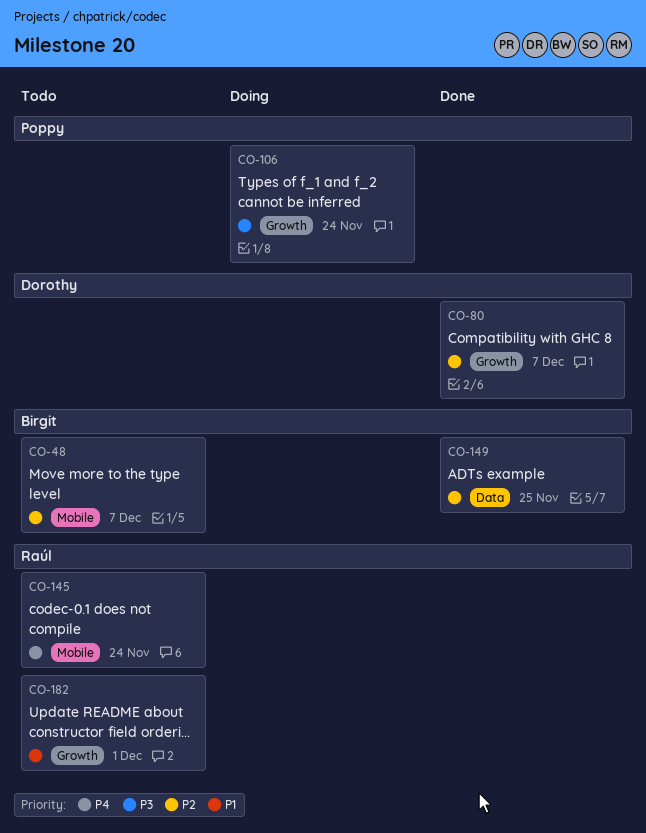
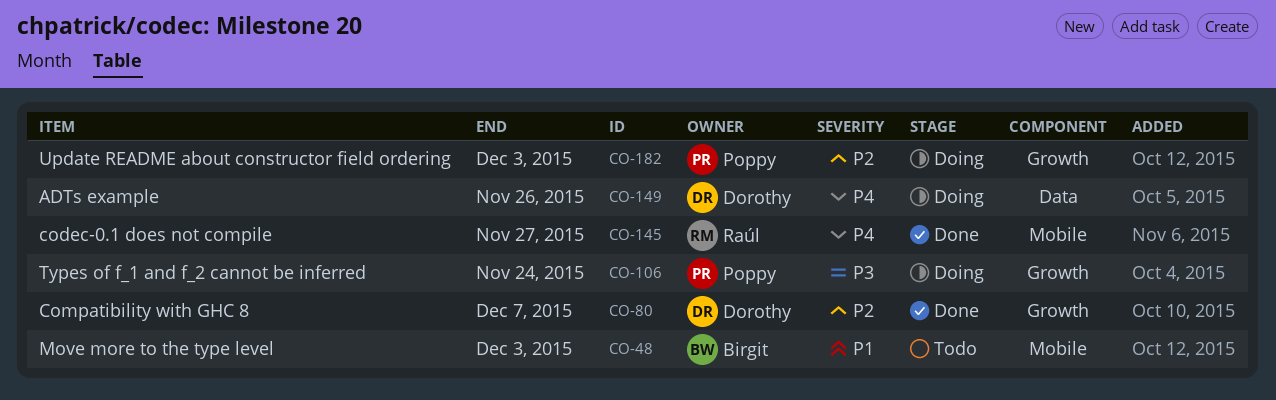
CO-48, priority: P2 -> P1
CO-48, due: Dec 7 -> Dec 3
CO-145, status: Todo -> Done
CO-145, due: Nov 24 -> Nov 27
CO-149, status: Done -> Doing
CO-149, owner: Birgit -> Dorothy
CO-149, priority: P2 -> P4
CO-149, due: Nov 25 -> Nov 26
CO-182, status: Todo -> Doing
CO-182, owner: Raúl -> Poppy
CO-182, priority: P1 -> P2
CO-182, due: Dec 1 -> Dec 3

